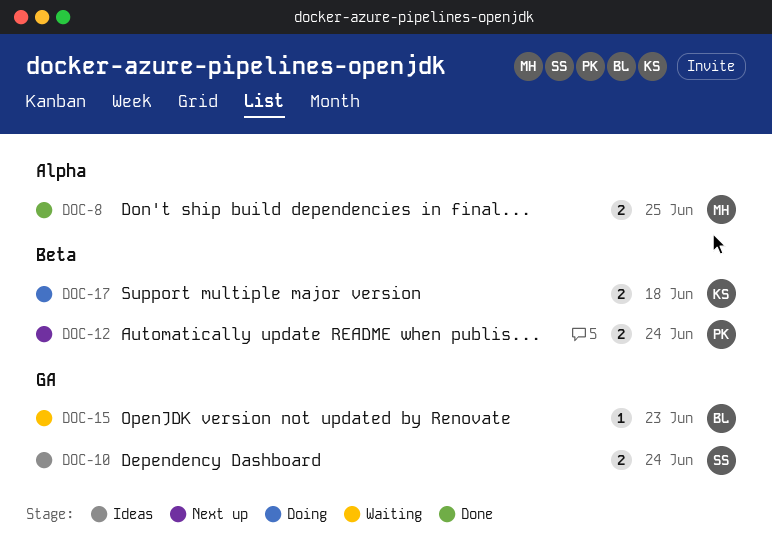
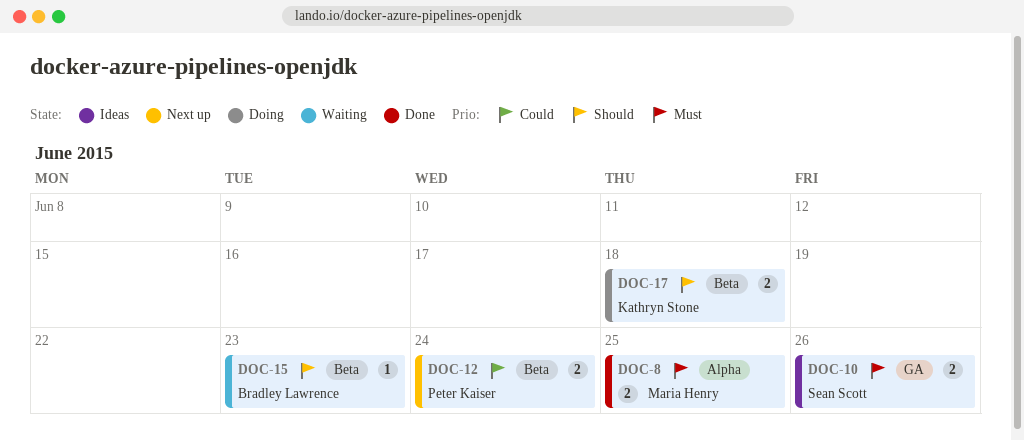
DOC-10, due: Jun 24 -> Jun 26
DOC-15, label: GA -> Beta

